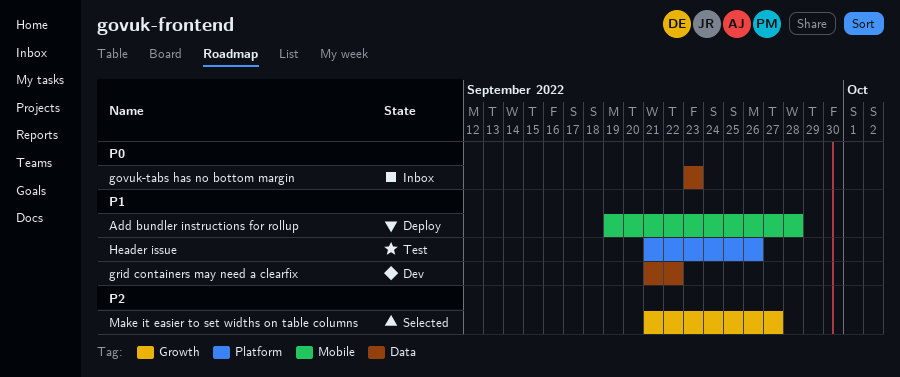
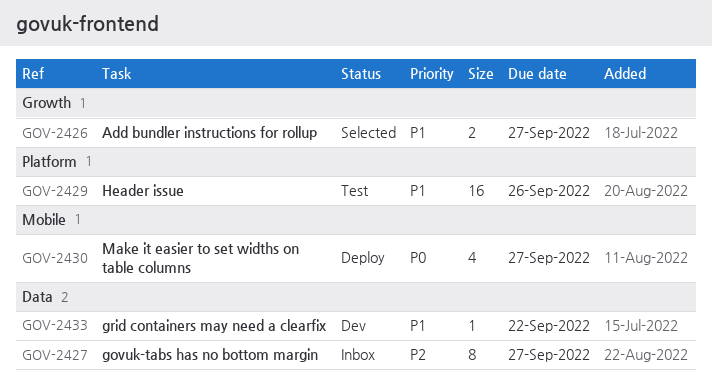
Add bundler instructions for rollup, status: Deploy -> Selected
Add bundler instructions for rollup, label: Mobile -> Growth
Add bundler instructions for rollup, due: Sep 28 -> Sep 27
govuk-tabs has no bottom margin, priority: P0 -> P2
govuk-tabs has no bottom margin, due: Sep 23 -> Sep 27
Make it easier to set widths on table columns, status: Selected -> Deploy
Make it easier to set widths on table columns, priority: P2 -> P0
Make it easier to set widths on table columns, label: Growth -> Mobile

